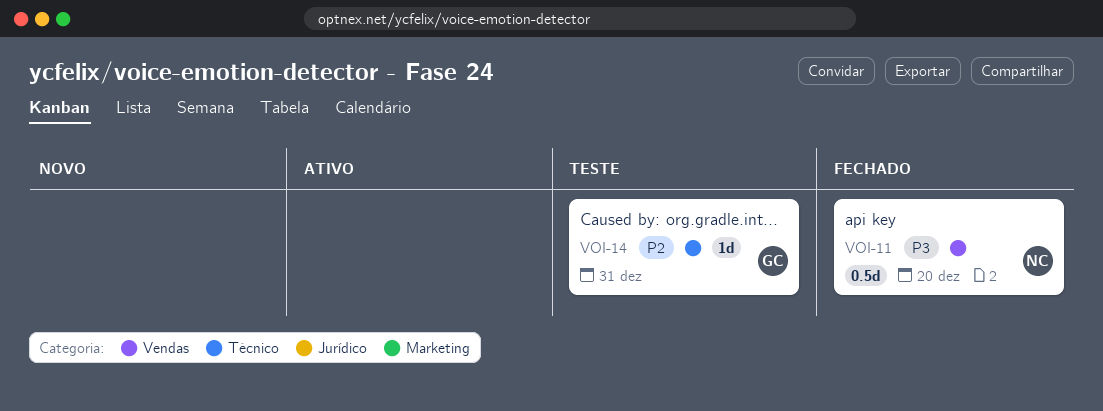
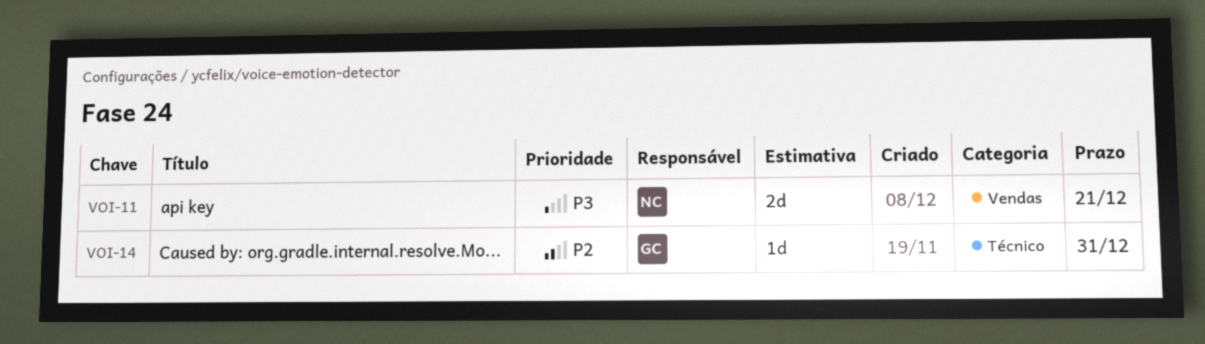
VOI-11, estimate: 0.5d -> 2d
VOI-11, due: Dec 20 -> Dec 21

